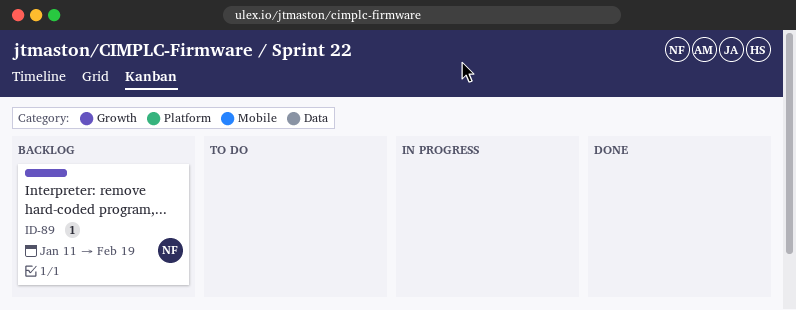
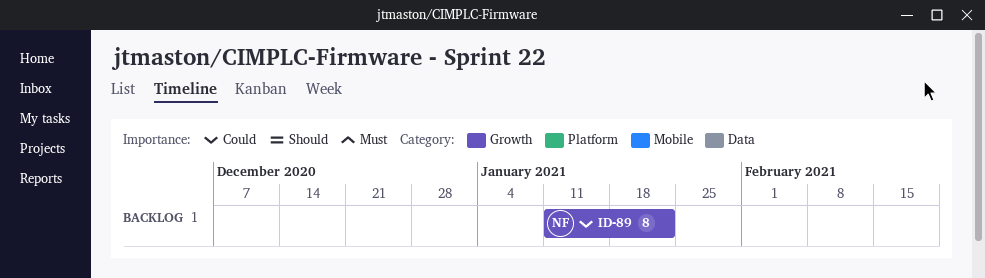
ID-89, estimate: 1 -> 8
ID-89, due: Feb 19 -> Jan 22

